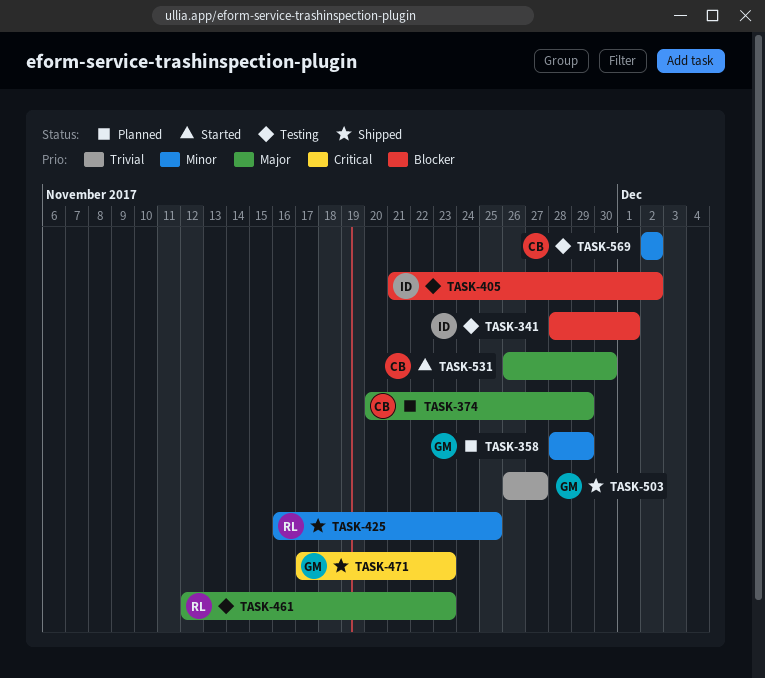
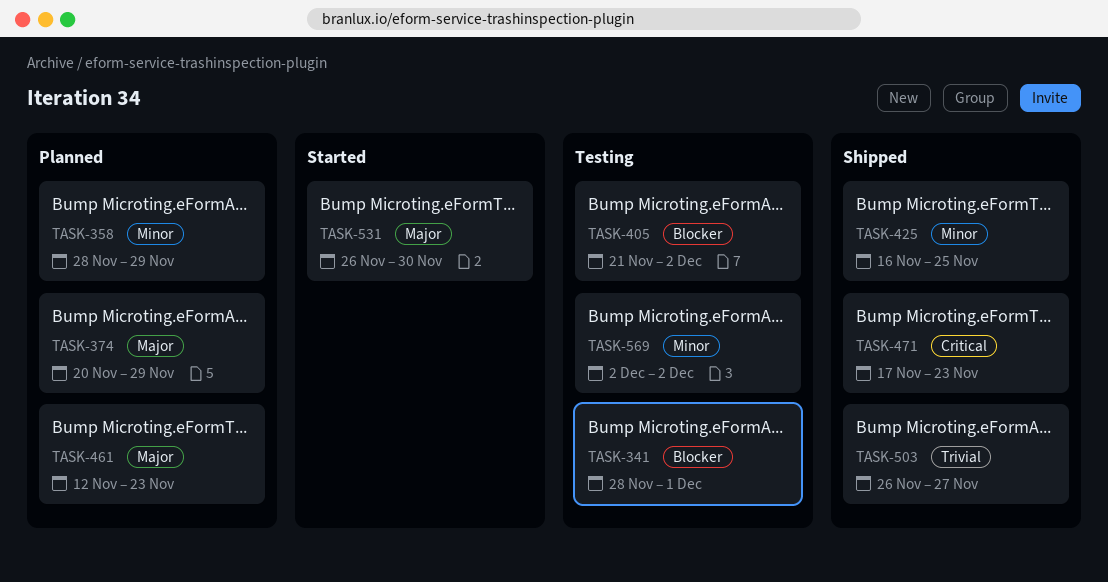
TASK-461, status: Testing -> Planned

